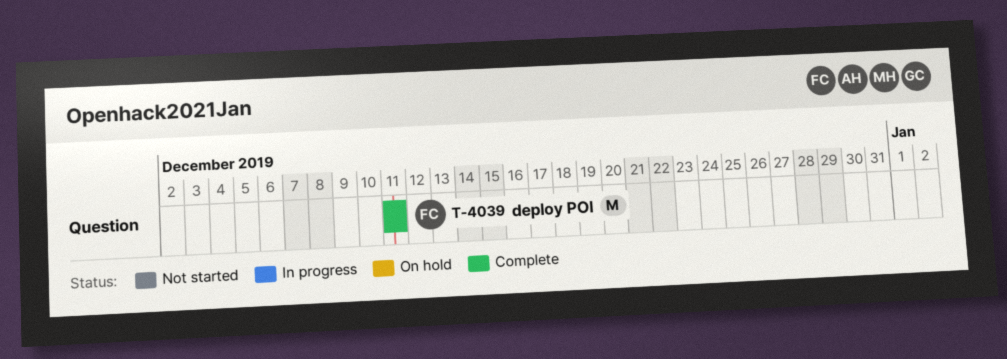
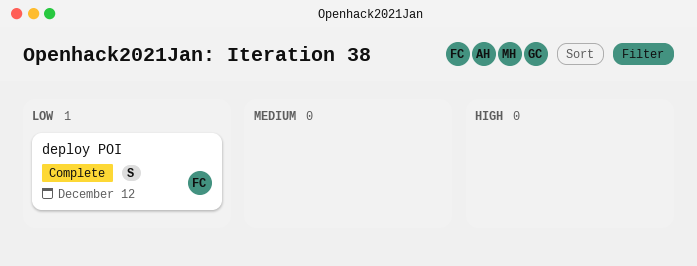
deploy POI, estimate: M -> S
deploy POI, due: Dec 11 -> Dec 12

